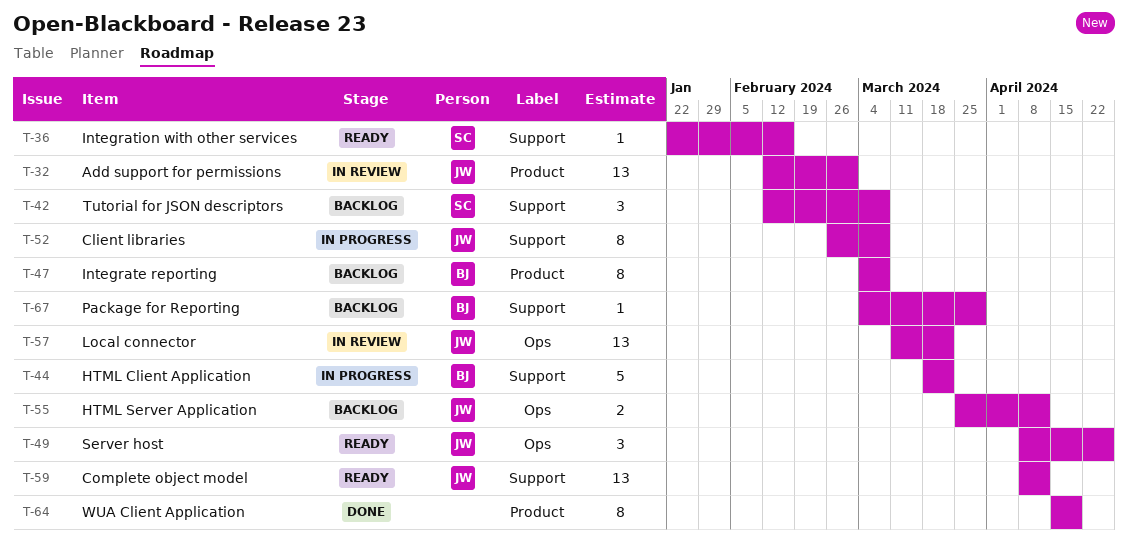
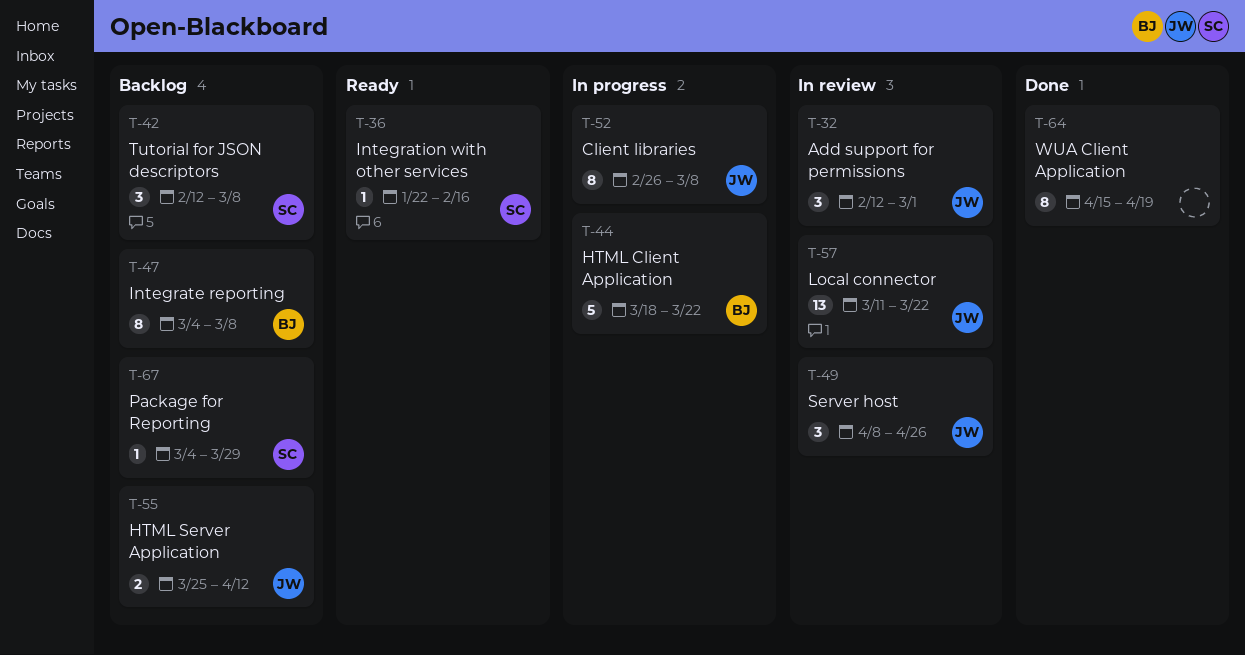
T-32, estimate: 13 -> 3
T-49, status: Ready -> In review
T-59: present -> none
T-67, owner: BJ -> SC

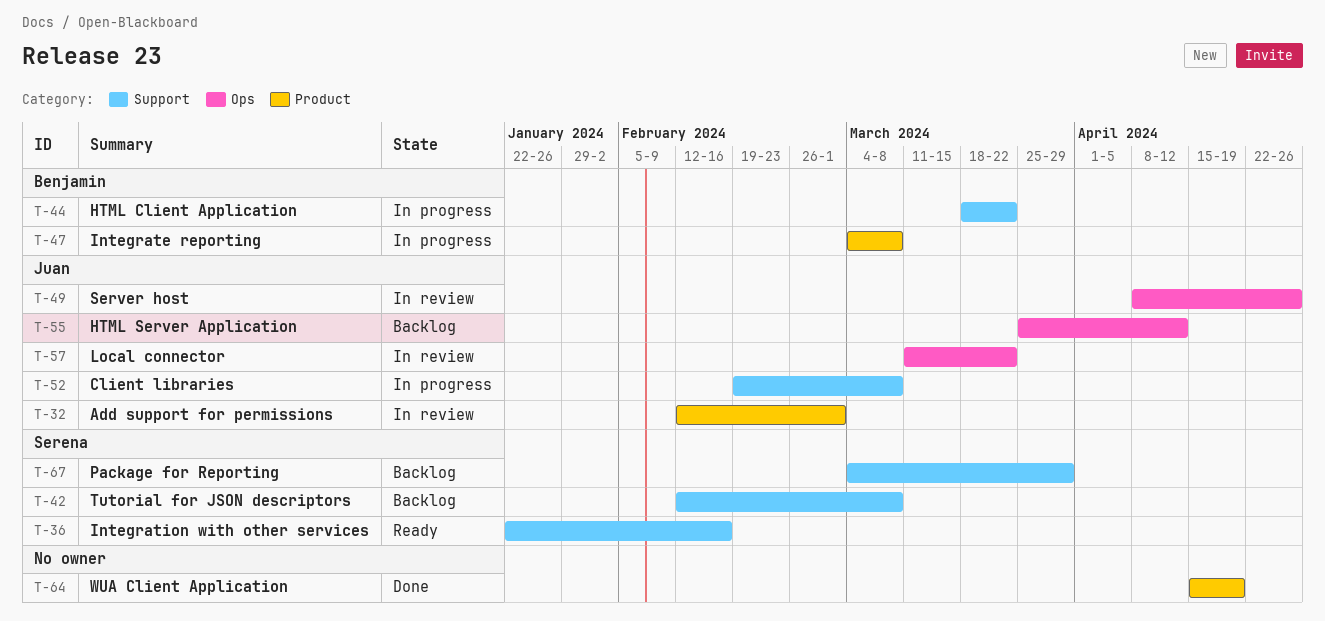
T-47, status: Backlog -> In progress
T-52, start: Feb 26 -> Feb 19

